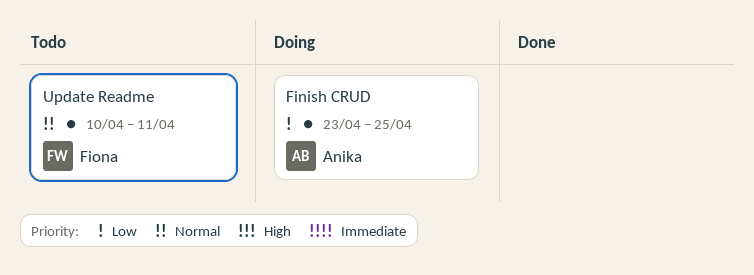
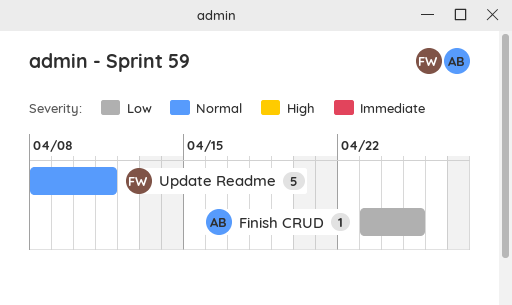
Update Readme, estimate: 1 -> 5
Update Readme, start: Apr 10 -> Apr 8

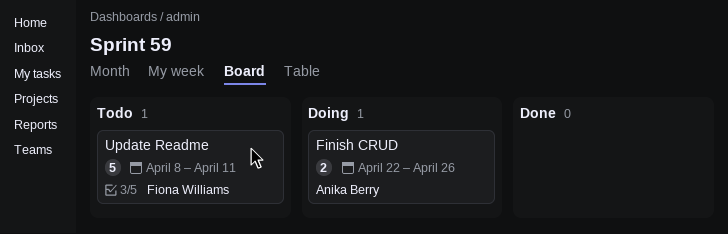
Finish CRUD, estimate: 1 -> 2
Finish CRUD, start: Apr 23 -> Apr 22
Finish CRUD, due: Apr 25 -> Apr 26

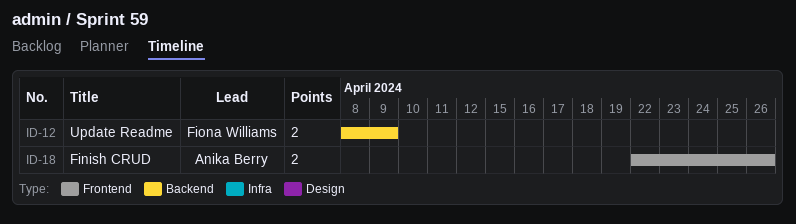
Update Readme, estimate: 5 -> 2
Update Readme, due: Apr 11 -> Apr 9

